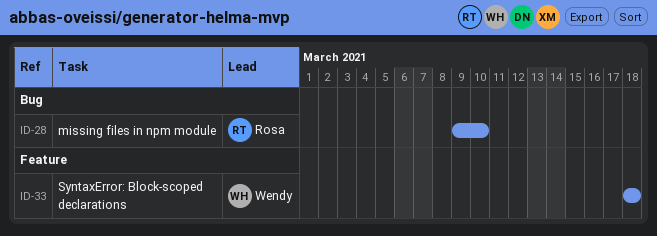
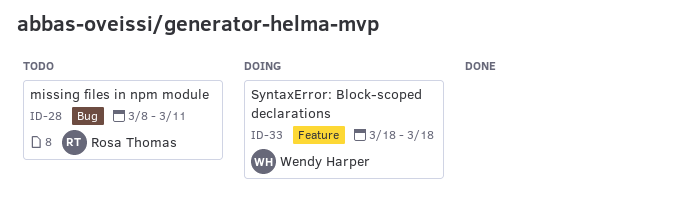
ID-28, start: Mar 9 -> Mar 8
ID-28, due: Mar 10 -> Mar 11

